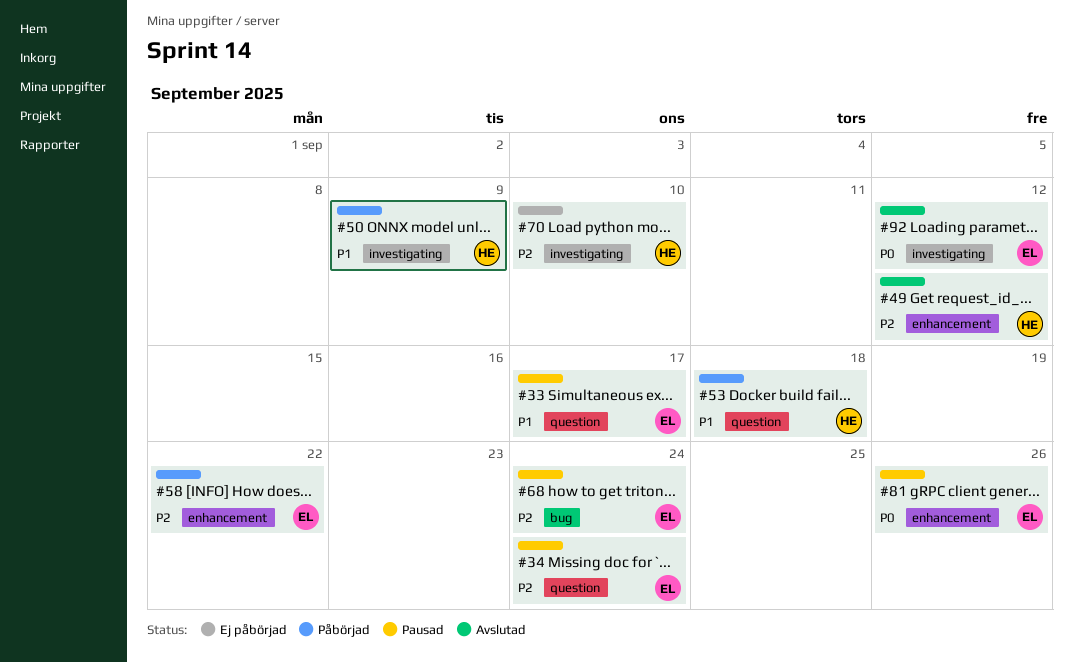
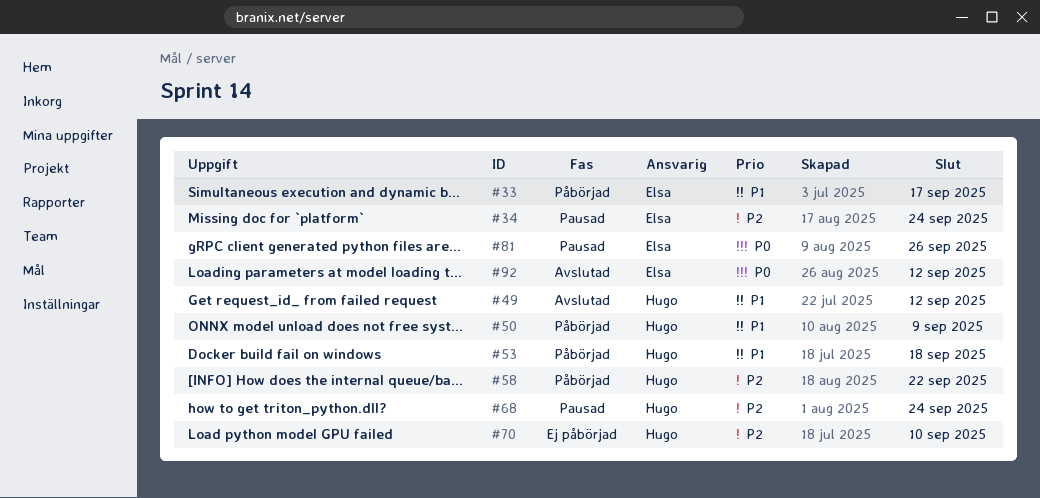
#33, status: Pausad -> Påbörjad
#49, priority: P2 -> P1
#58, owner: Elsa -> Hugo
#68, owner: Elsa -> Hugo

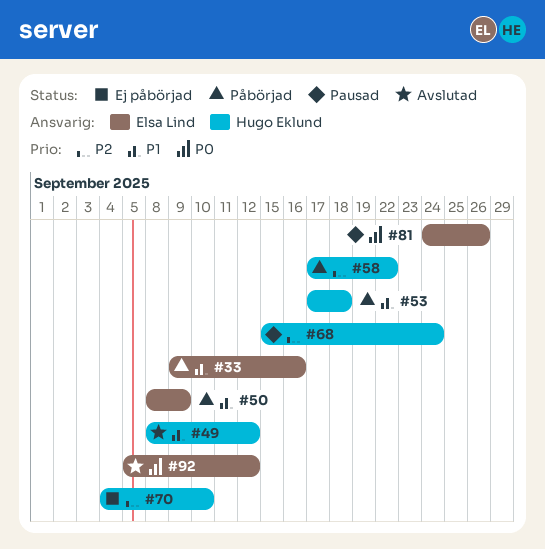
#33, due: Sep 17 -> Sep 16
#34: present -> none
#50, owner: Hugo Eklund -> Elsa Lind

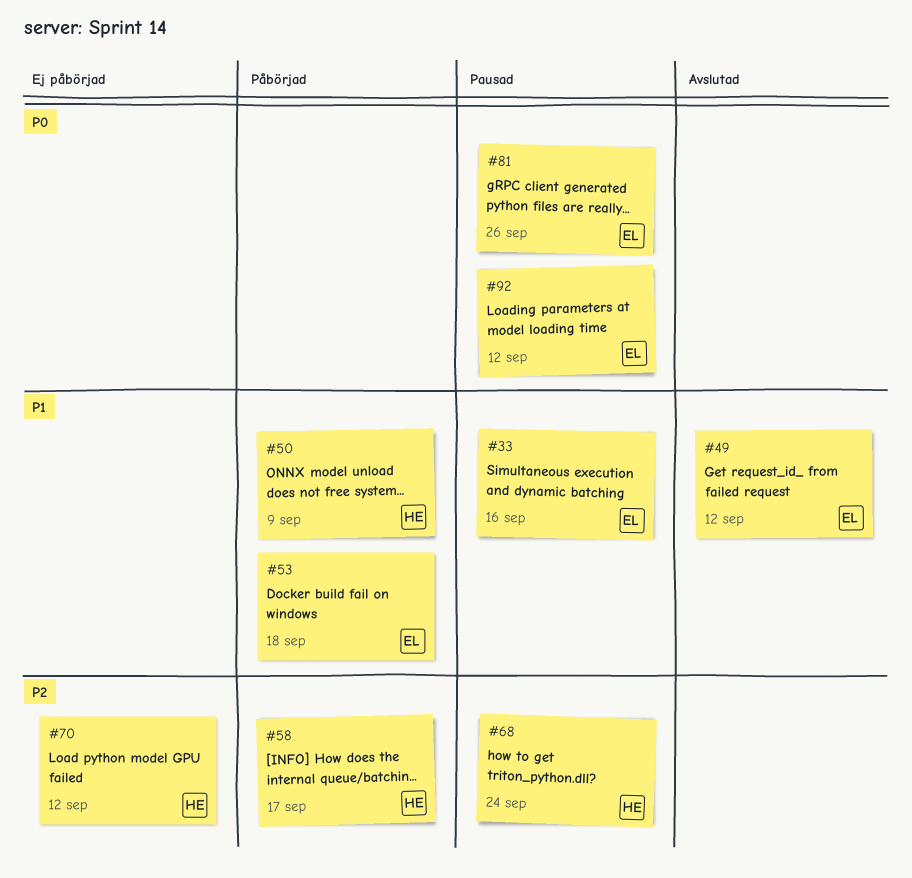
#33, status: Påbörjad -> Pausad
#49, owner: Hugo Eklund -> Elsa Lind
#50, owner: Elsa Lind -> Hugo Eklund
#53, owner: Hugo Eklund -> Elsa Lind
#58, due: Sep 22 -> Sep 17
#70, due: Sep 10 -> Sep 12
#92, status: Avslutad -> Pausad

